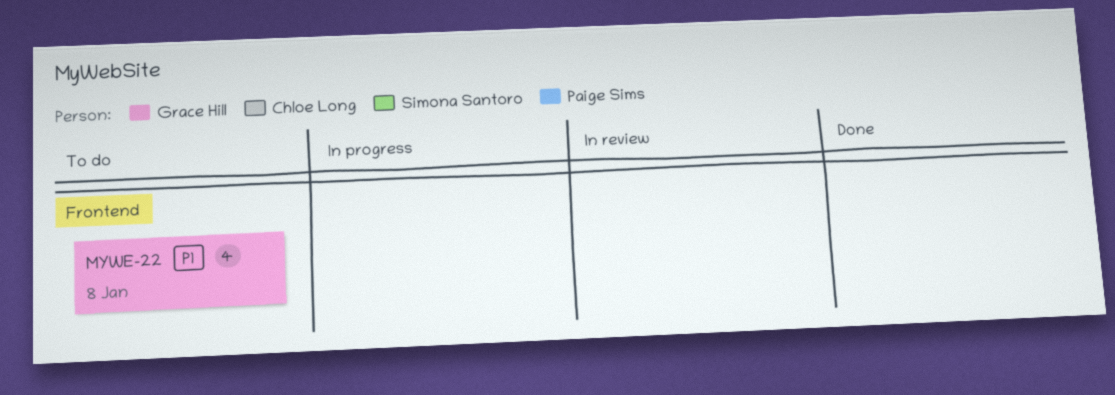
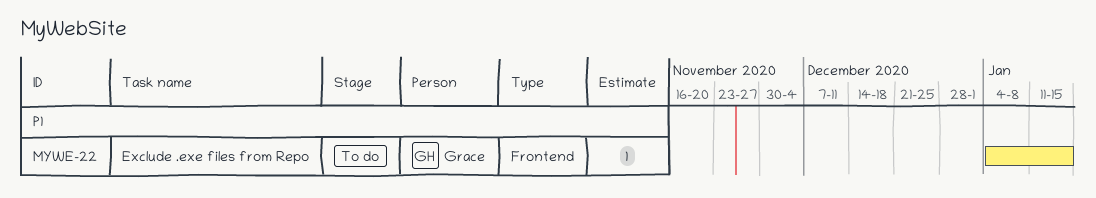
MYWE-22, estimate: 4 -> 1
MYWE-22, due: Jan 8 -> Jan 15

